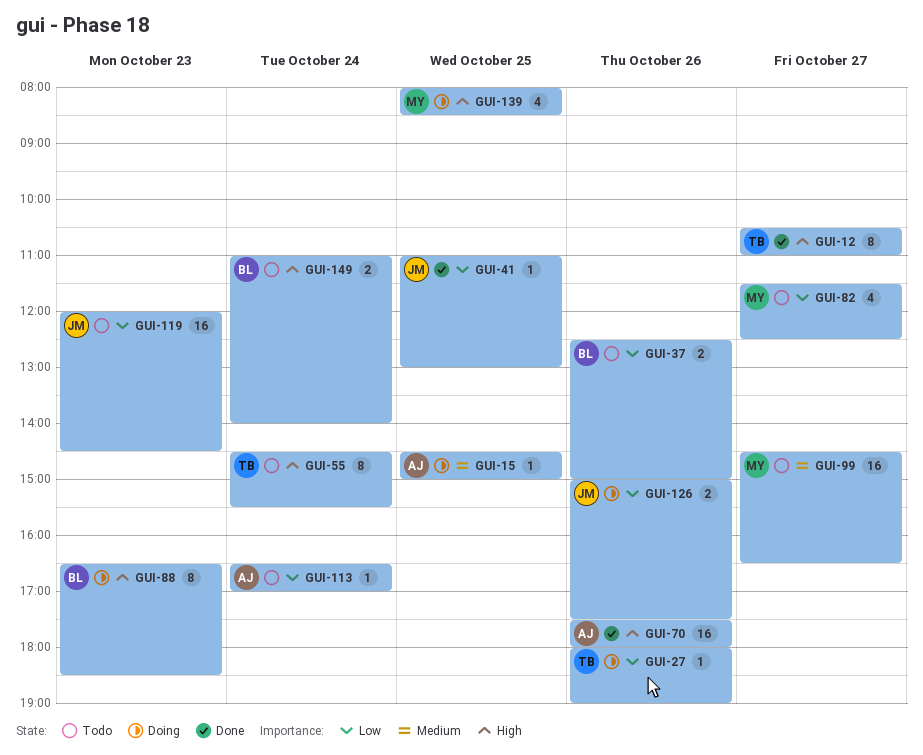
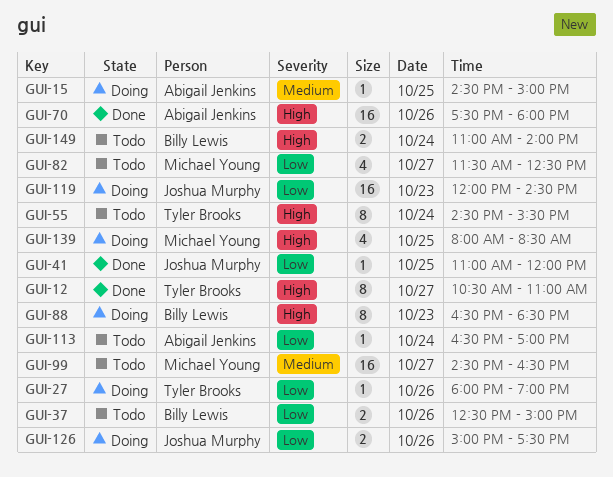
GUI-41, ends: 13:00 -> 12:00
GUI-119, status: Todo -> Doing

